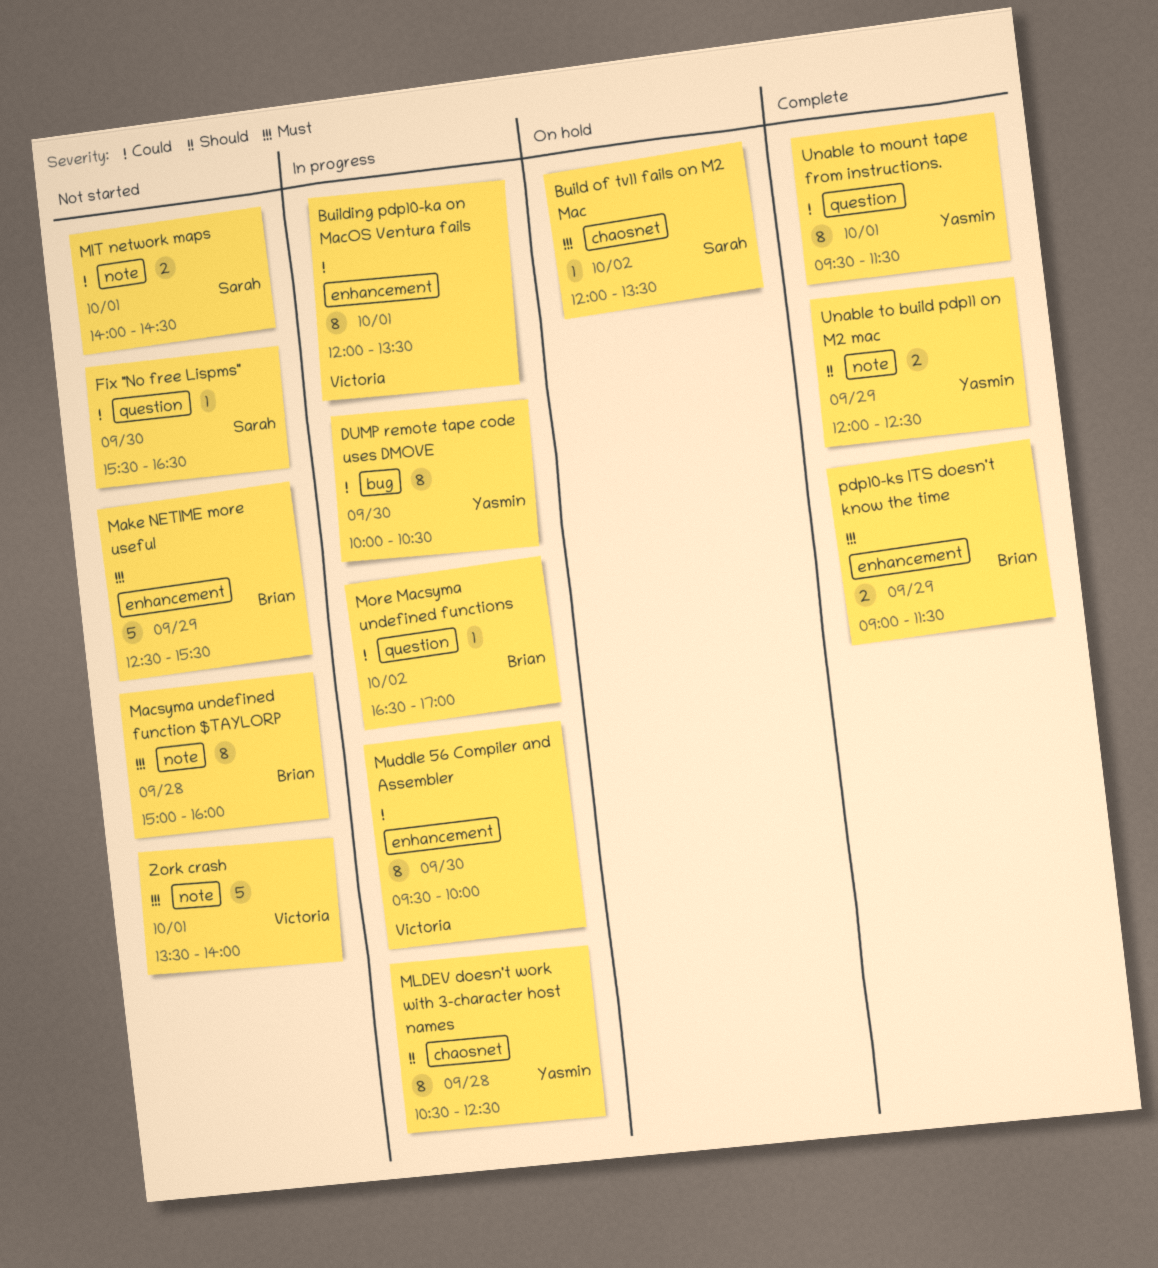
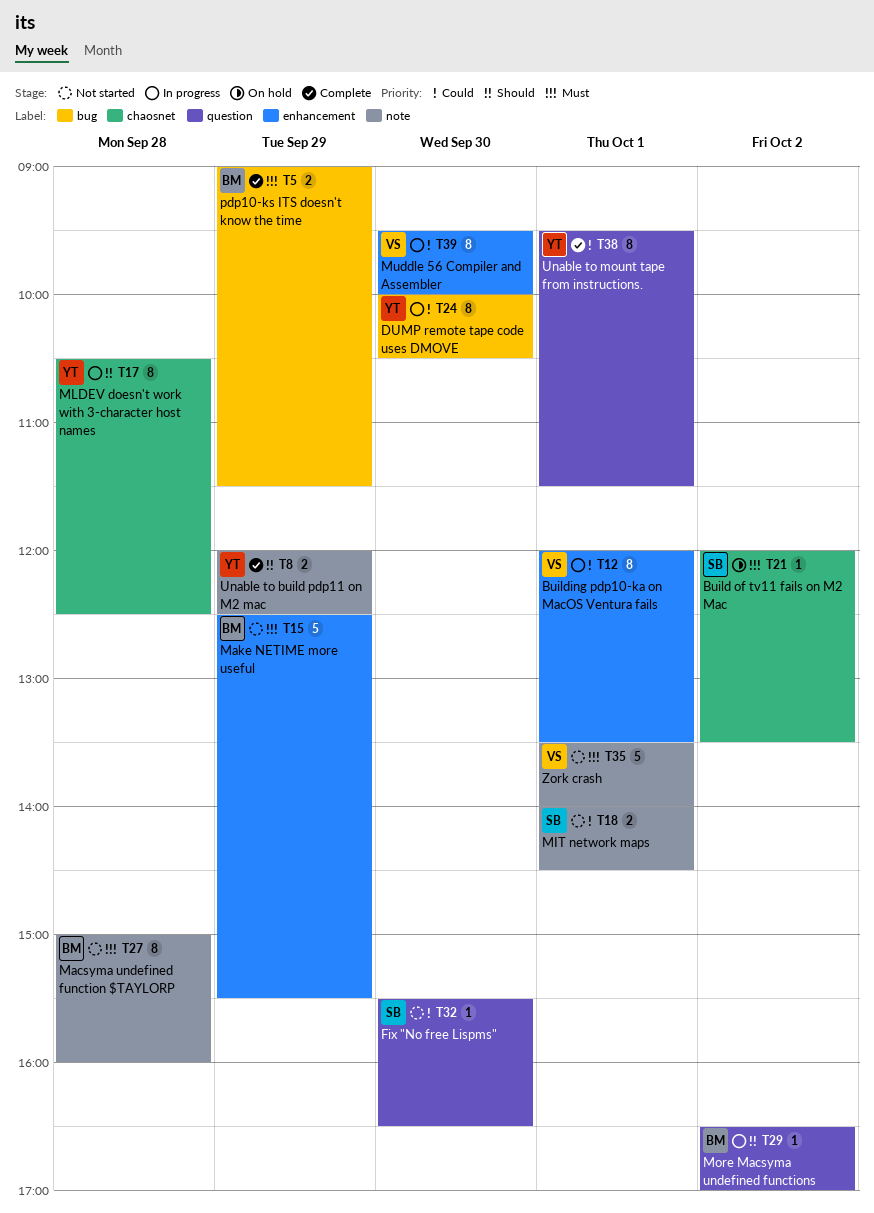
More Macsyma undefined functions, priority: Could -> Should
pdp10-ks ITS doesn't know the time, label: enhancement -> bug

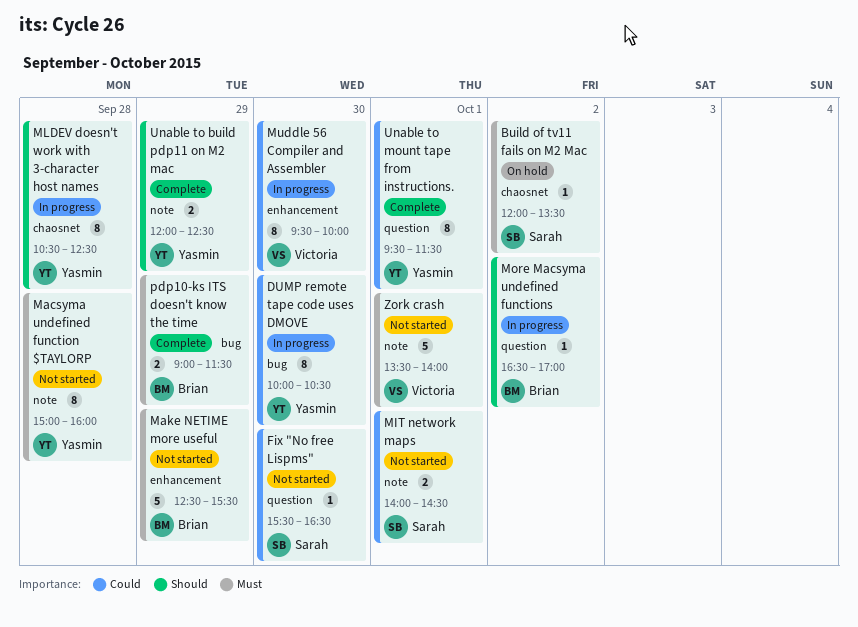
Building pdp10-ka on MacOS Ventura fails: present -> none
Macsyma undefined function $TAYLORP, owner: Brian -> Yasmin

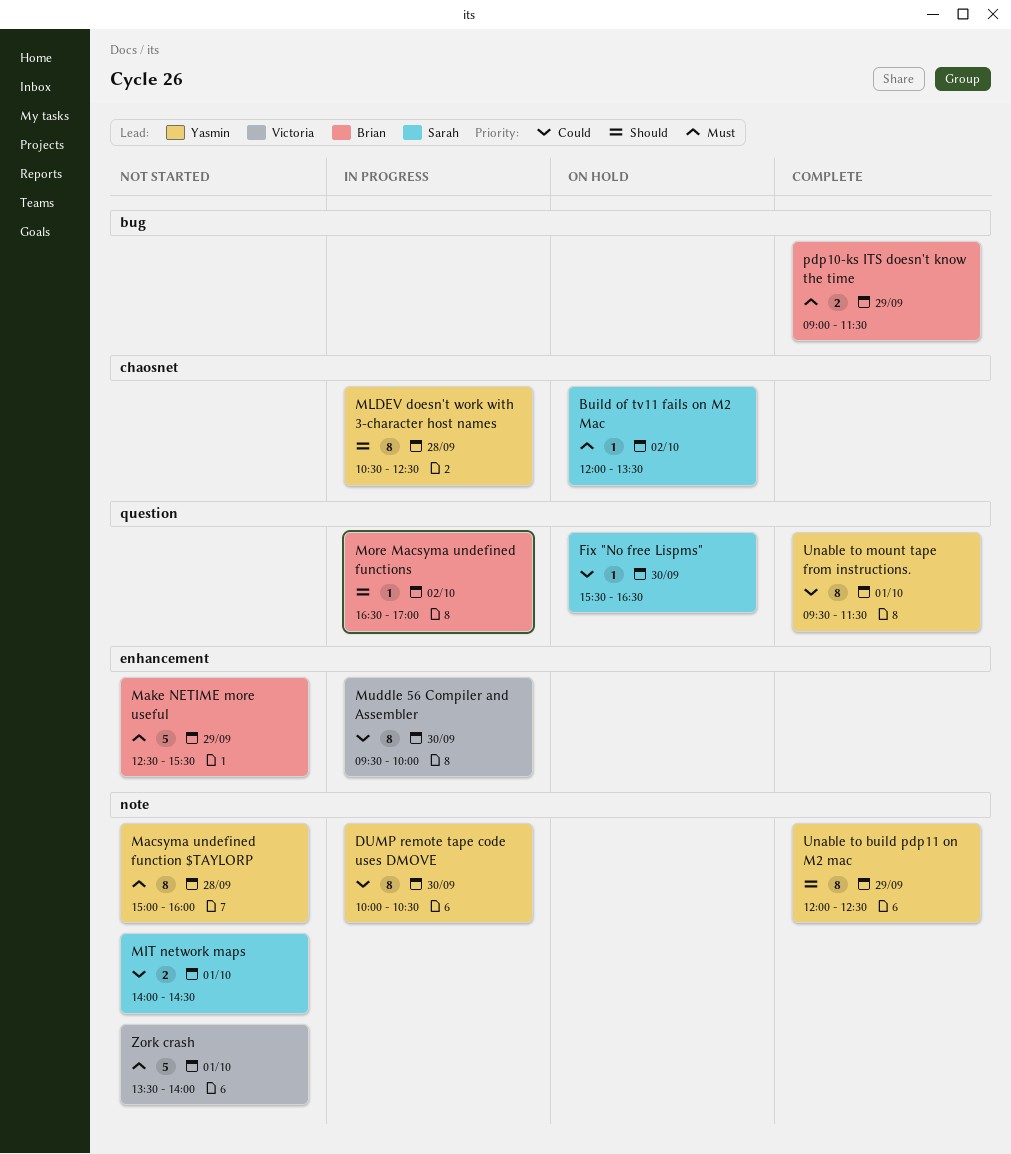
DUMP remote tape code uses DMOVE, label: bug -> note
Fix "No free Lispms", status: Not started -> On hold
Unable to build pdp11 on M2 mac, estimate: 2 -> 8

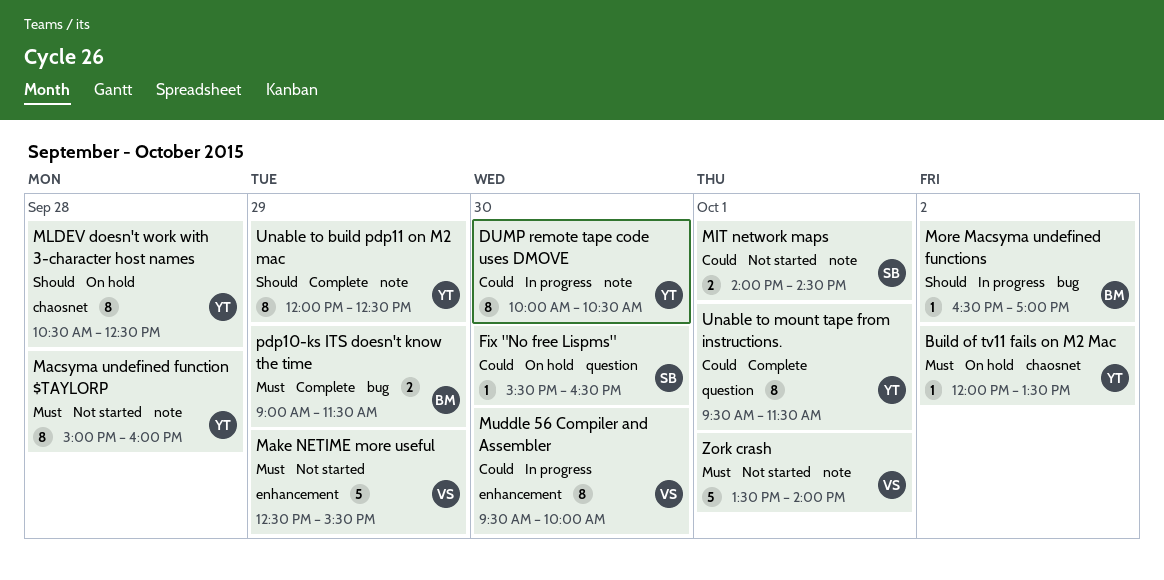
Build of tv11 fails on M2 Mac, owner: Sarah -> Yasmin
Make NETIME more useful, owner: Brian -> Victoria
MLDEV doesn't work with 3-character host names, status: In progress -> On hold
More Macsyma undefined functions, label: question -> bug

